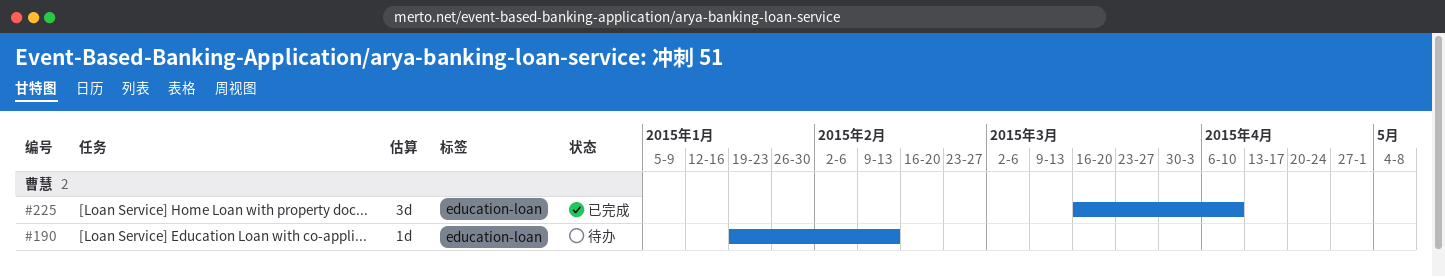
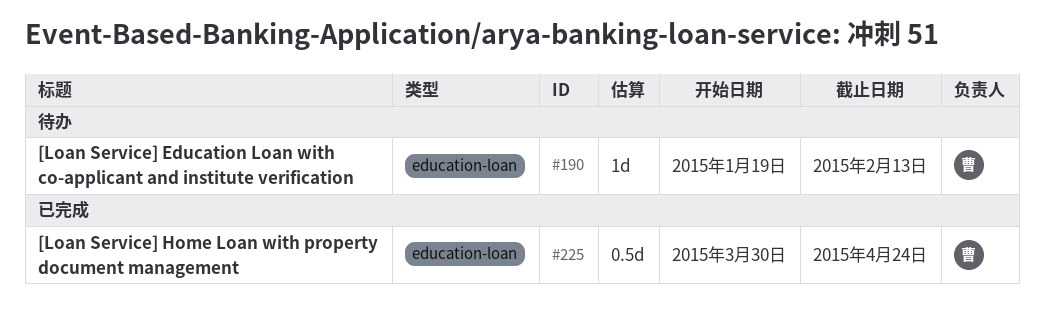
#225, estimate: 3d -> 0.5d
#225, start: Mar 16 -> Mar 30
#225, due: Apr 10 -> Apr 24

